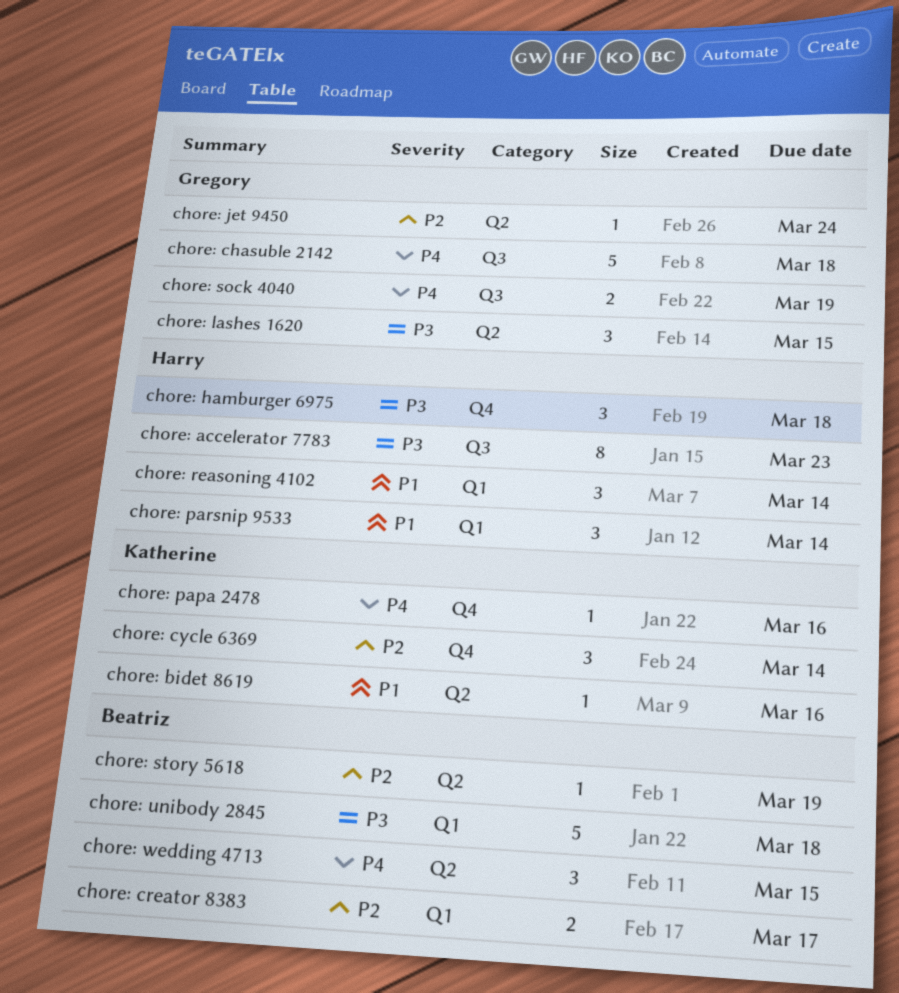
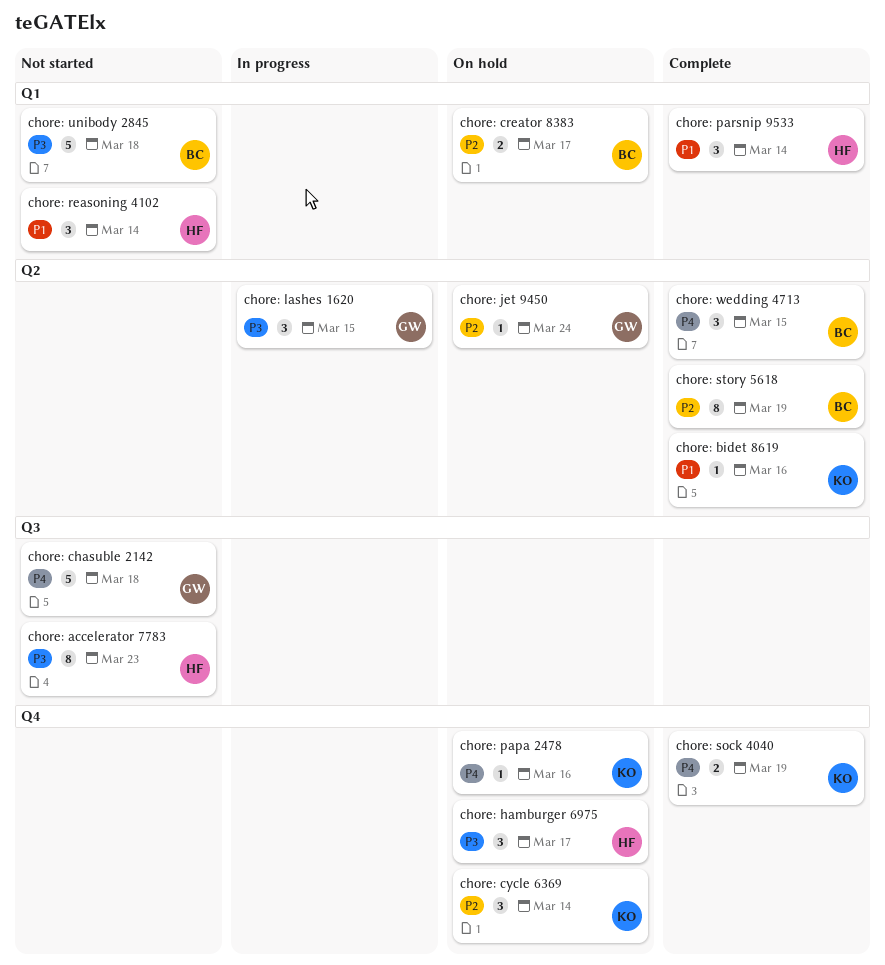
chore: hamburger 6975, due: Mar 18 -> Mar 17
chore: sock 4040, owner: Gregory -> Katherine
chore: sock 4040, label: Q3 -> Q4
chore: story 5618, estimate: 1 -> 8

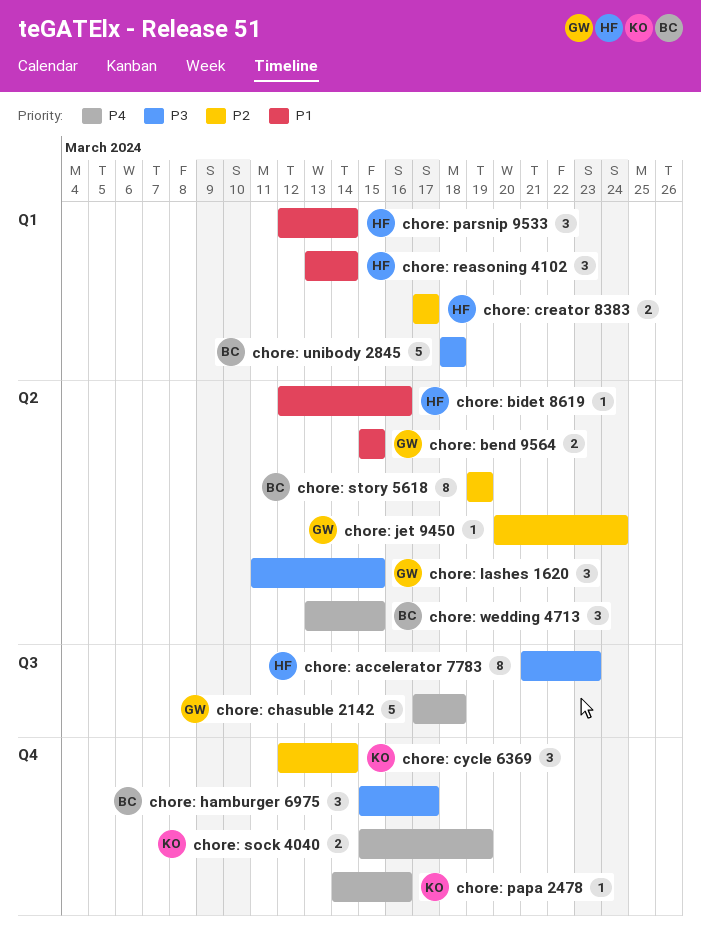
chore: bend 9564: none -> present
chore: bidet 8619, owner: KO -> HF
chore: creator 8383, owner: BC -> HF
chore: hamburger 6975, owner: HF -> BC

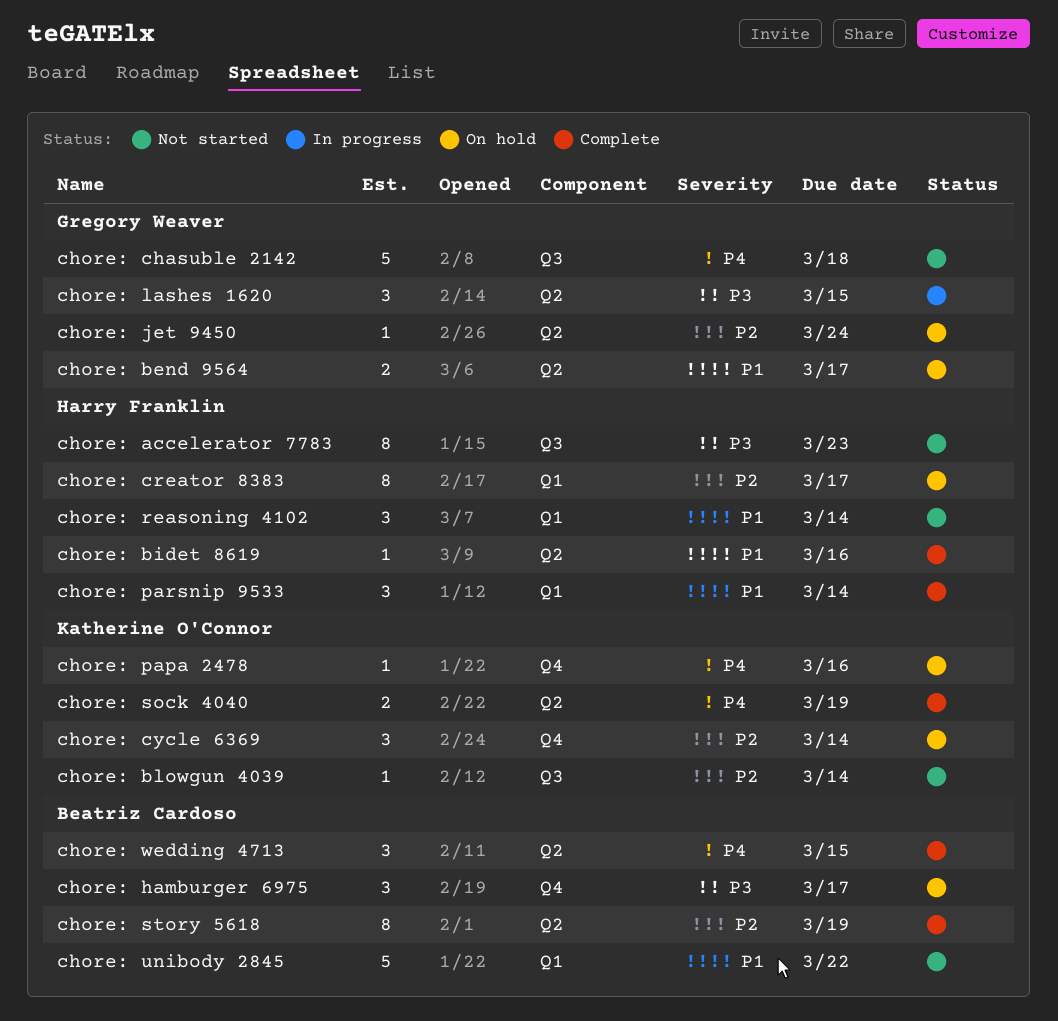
chore: bend 9564, due: Mar 15 -> Mar 17
chore: blowgun 4039: none -> present
chore: creator 8383, estimate: 2 -> 8
chore: sock 4040, label: Q4 -> Q2
chore: unibody 2845, priority: P3 -> P1
chore: unibody 2845, due: Mar 18 -> Mar 22

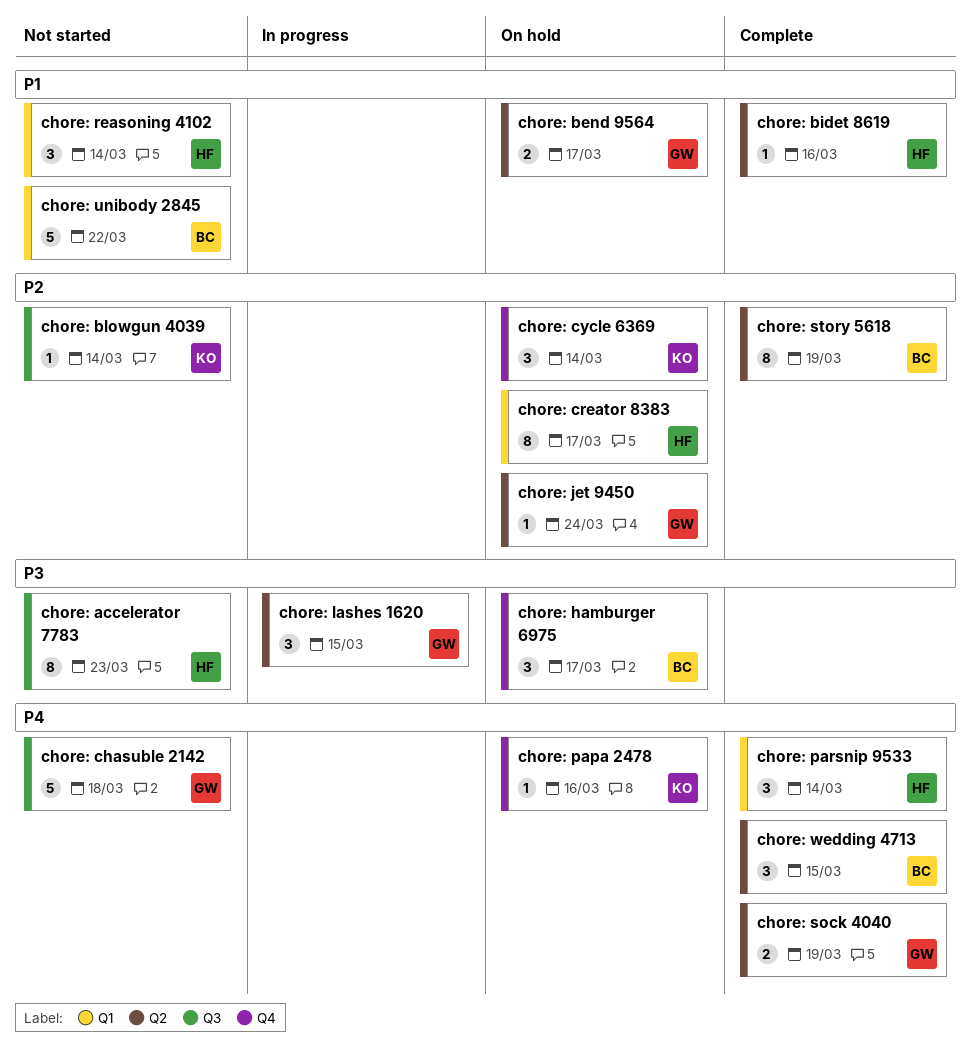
chore: parsnip 9533, priority: P1 -> P4
chore: sock 4040, owner: Katherine O'Connor -> Gregory Weaver

